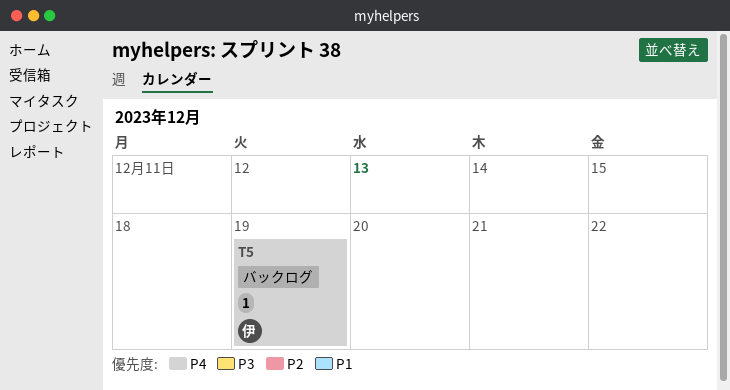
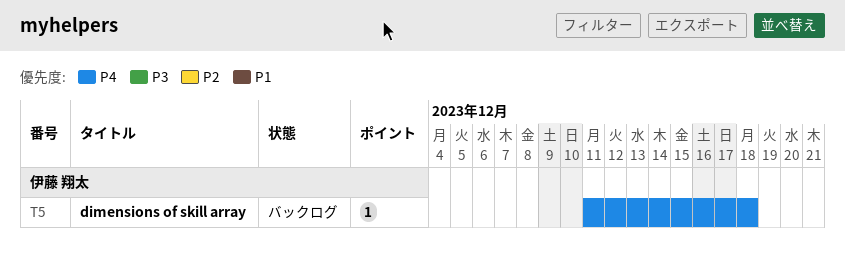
T5, due: Dec 19 -> Dec 18

